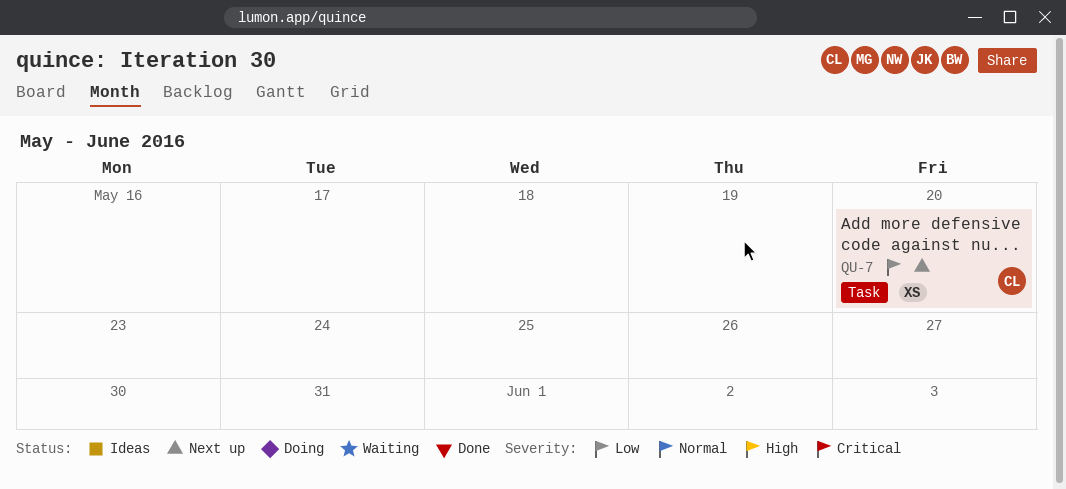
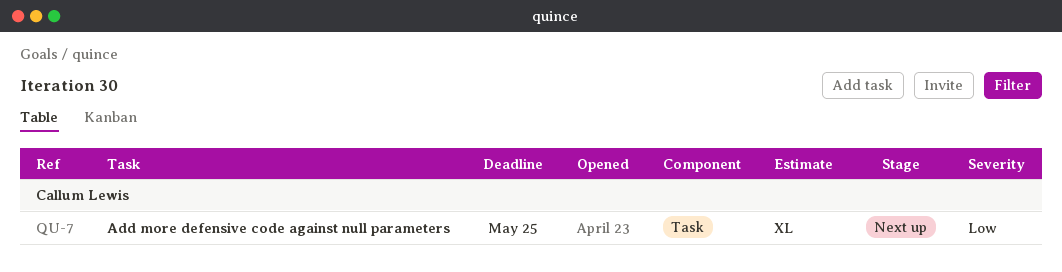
QU-7, estimate: XS -> XL
QU-7, due: May 20 -> May 25

